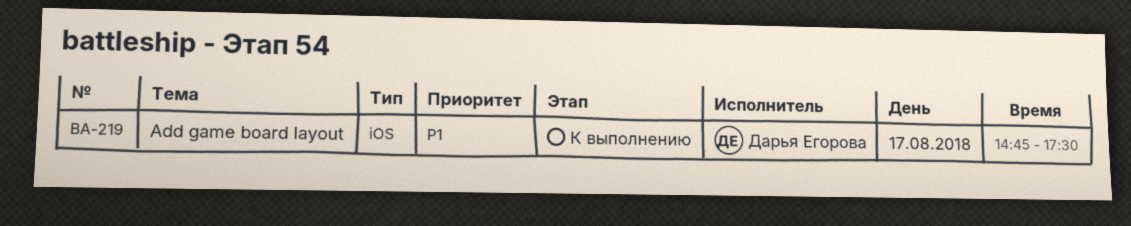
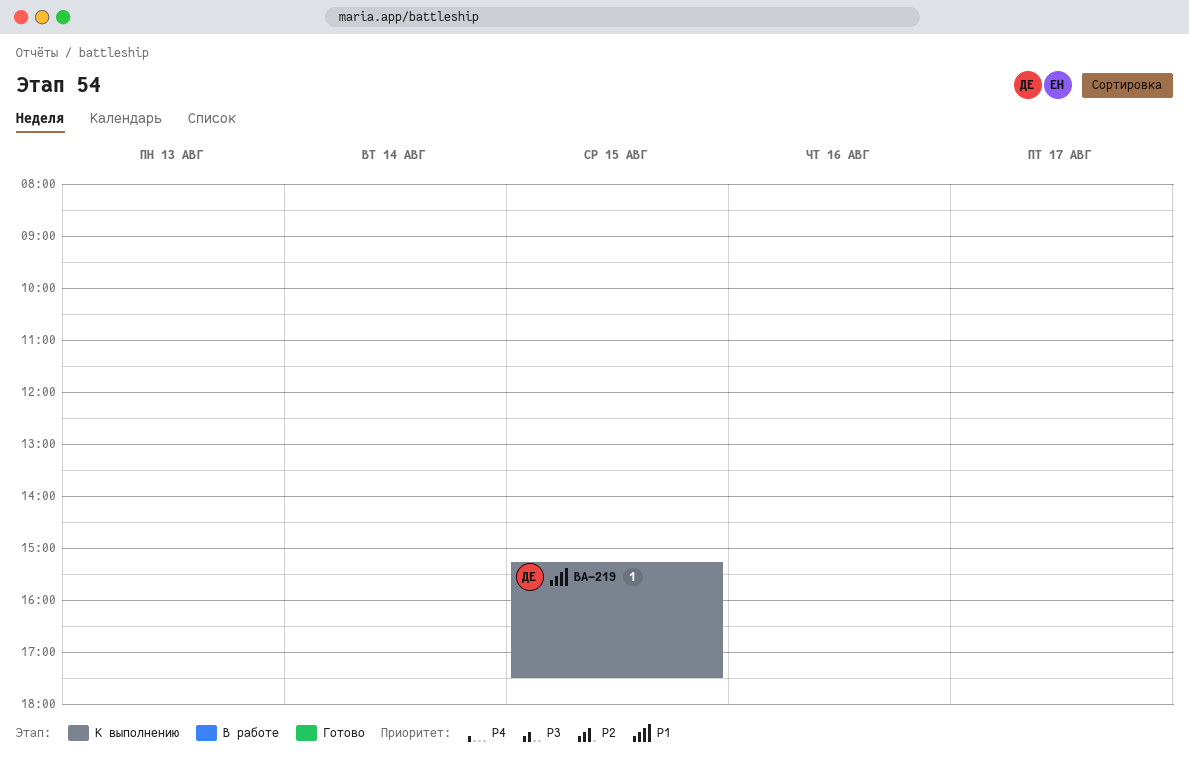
BA-219, day: Aug 17 -> Aug 15
BA-219, begins: 14:45 -> 15:15

